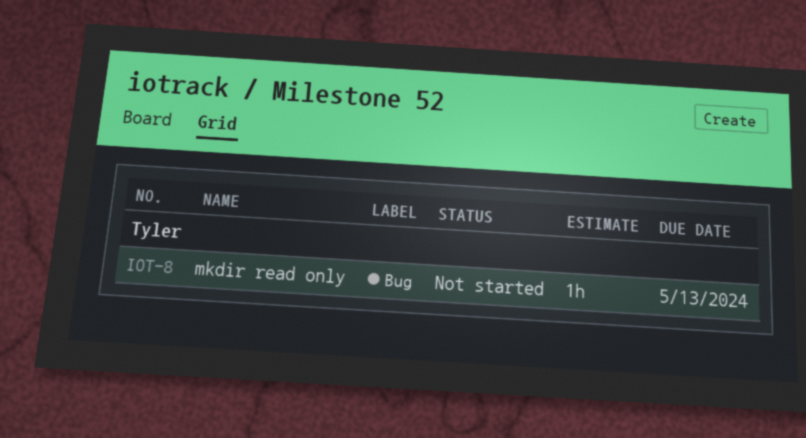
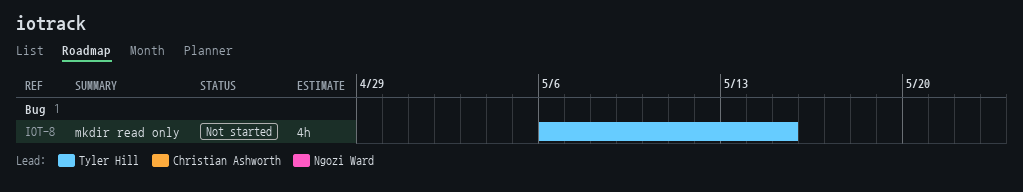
IOT-8, estimate: 1h -> 4h
IOT-8, due: May 13 -> May 15

